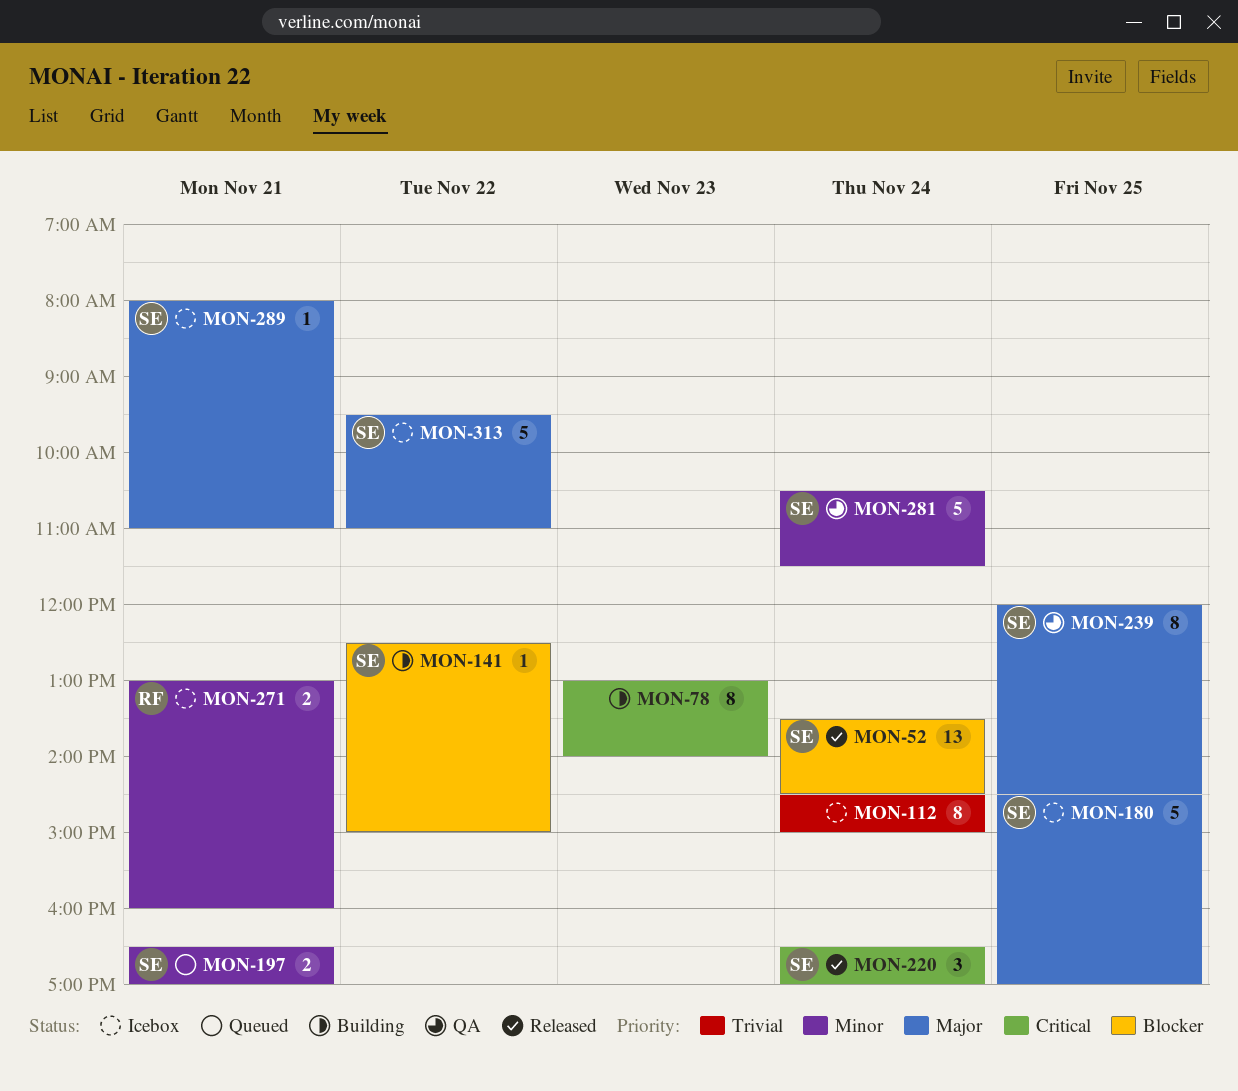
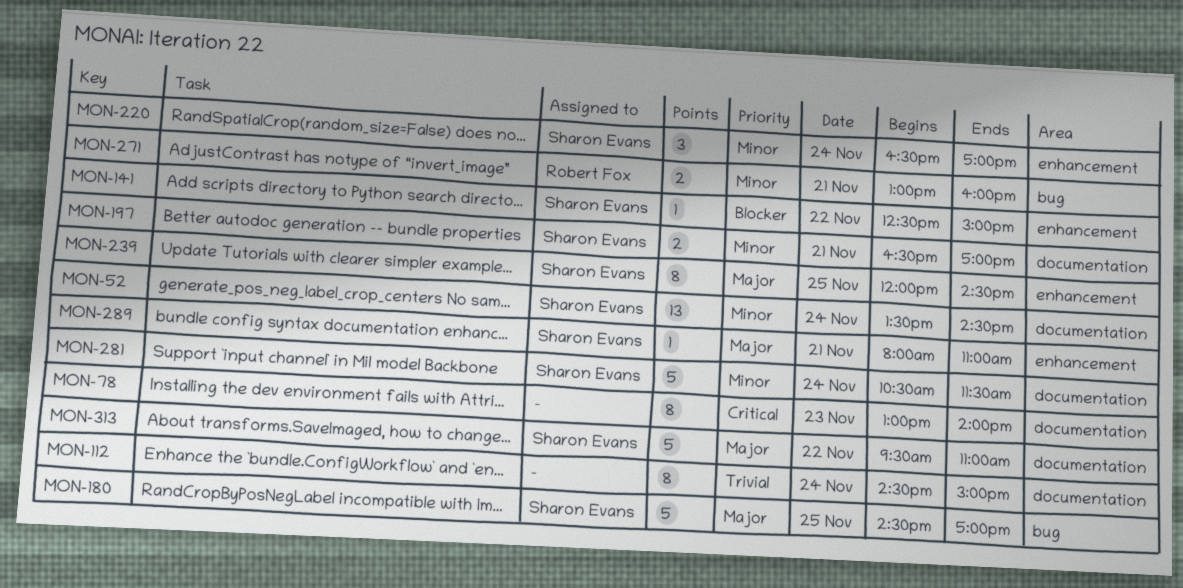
MON-52, priority: Blocker -> Minor
MON-220, priority: Critical -> Minor

